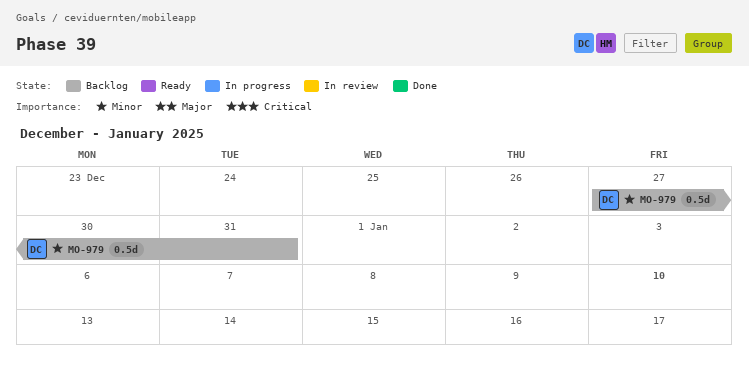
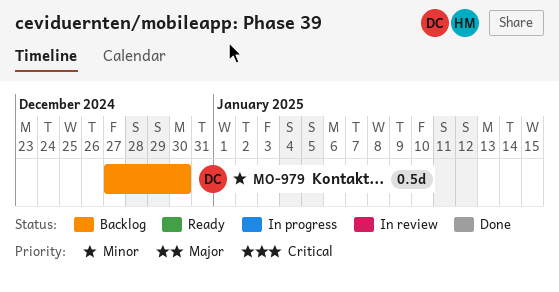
MO-979, due: Dec 31 -> Dec 30

